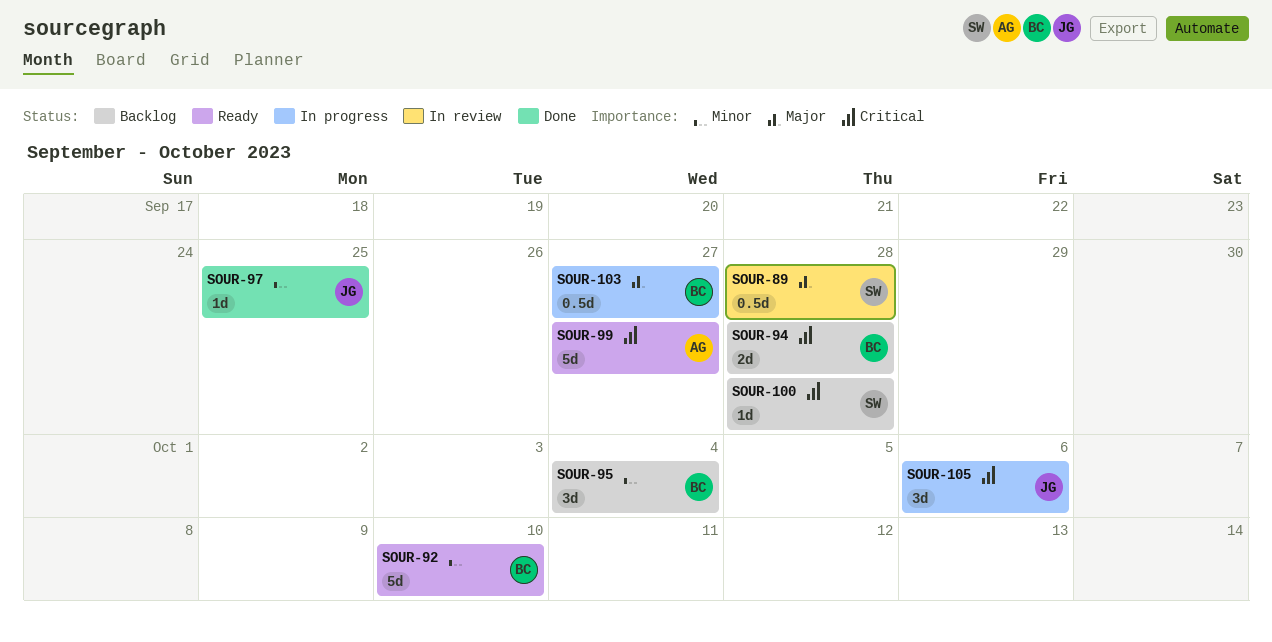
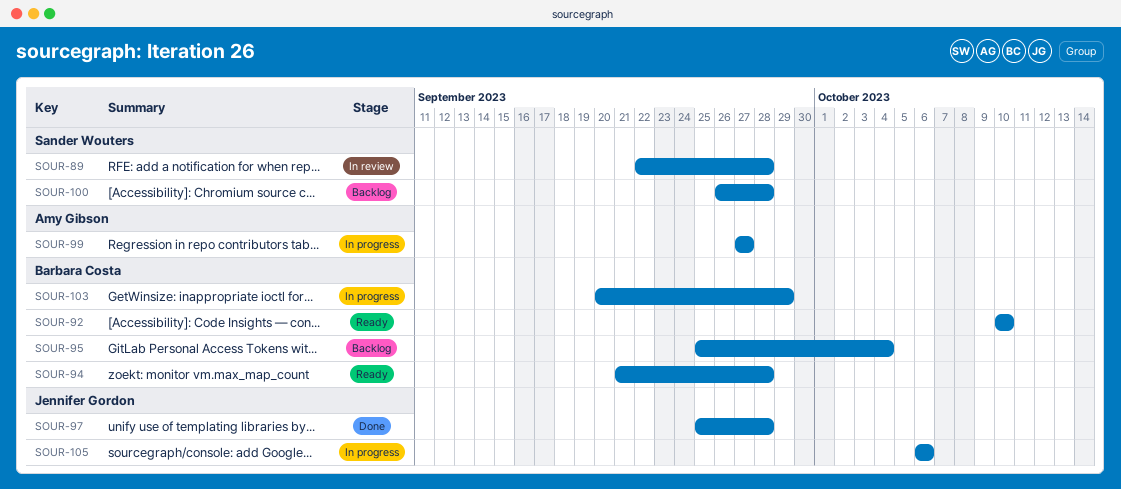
SOUR-94, status: Backlog -> Ready
SOUR-97, due: Sep 25 -> Sep 28
SOUR-99, status: Ready -> In progress
SOUR-103, due: Sep 27 -> Sep 29

